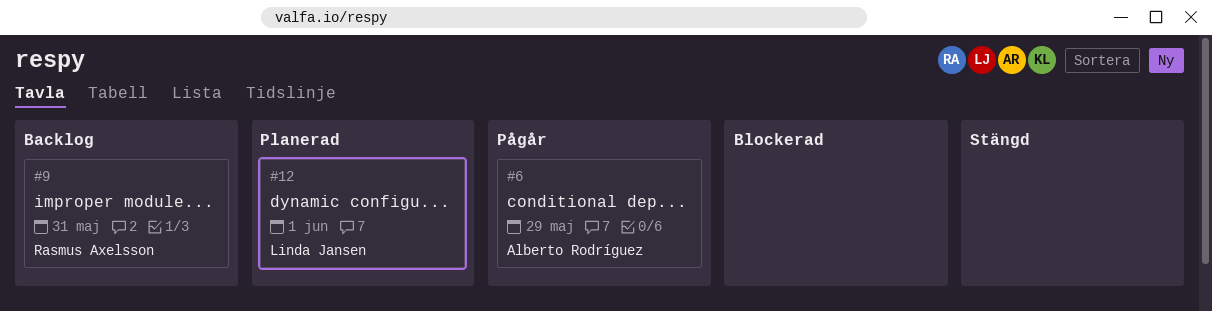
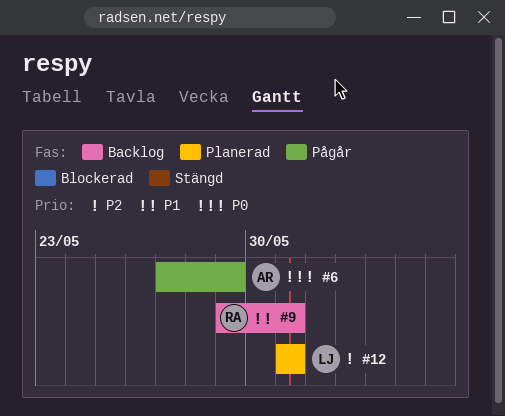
#12, due: Jun 1 -> May 31

